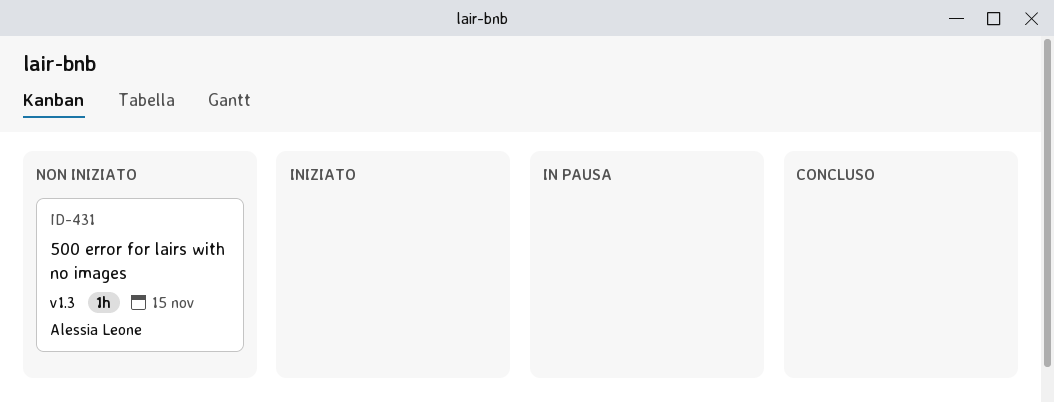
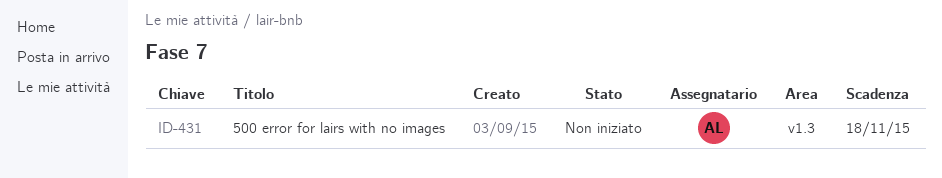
ID-431, due: Nov 15 -> Nov 18

